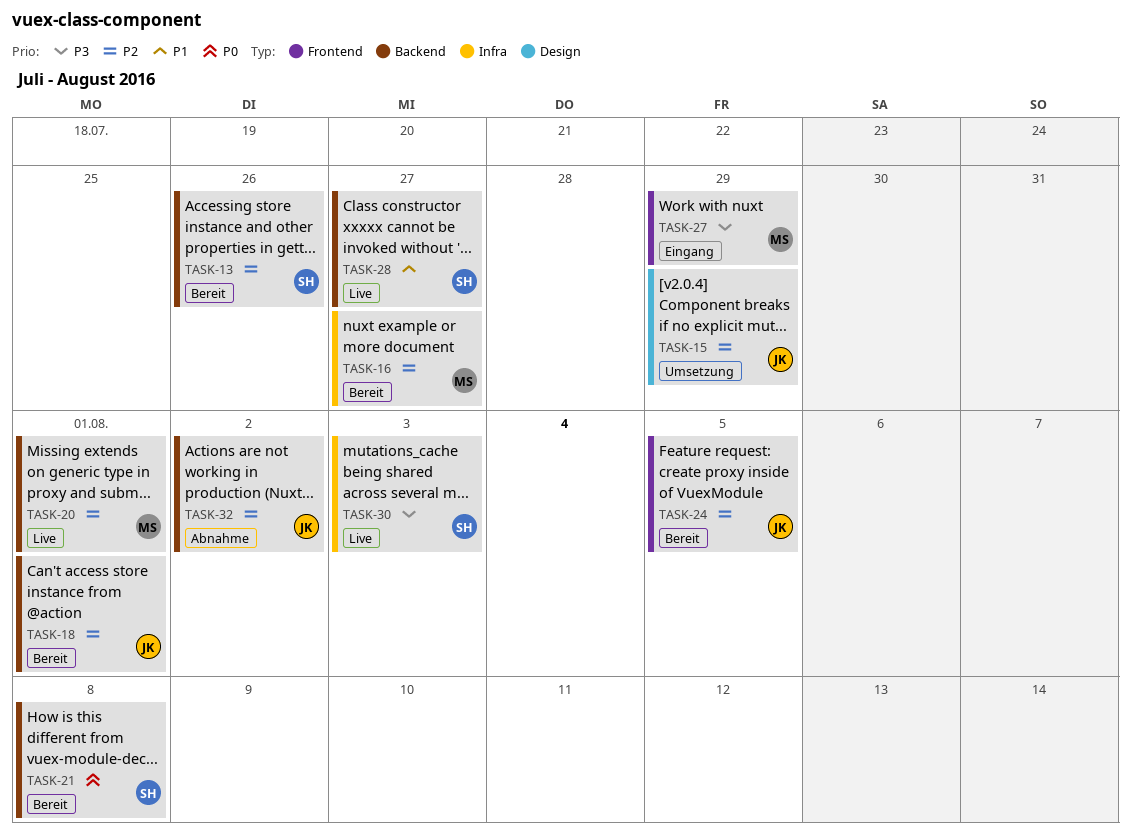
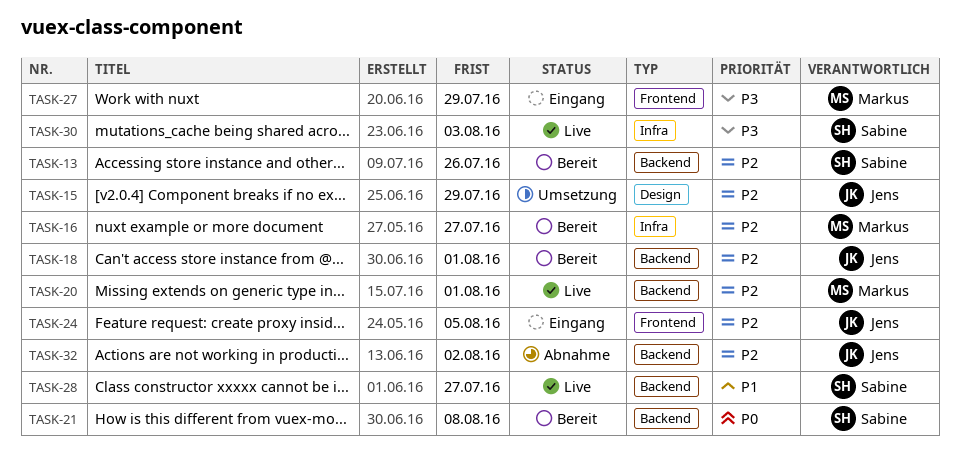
TASK-24, status: Bereit -> Eingang

